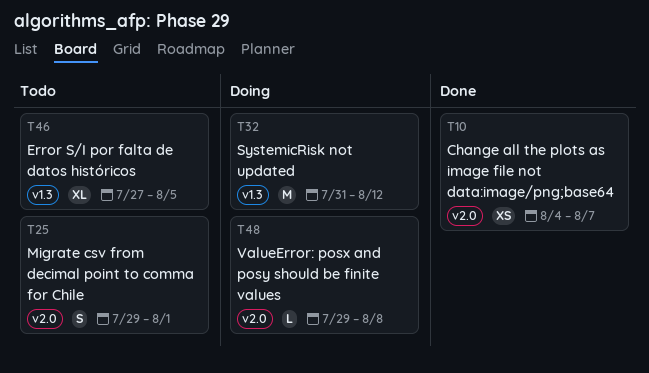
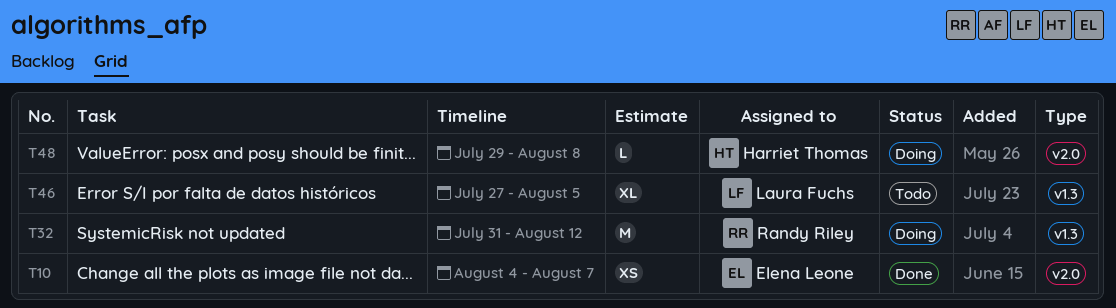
T25: present -> none

